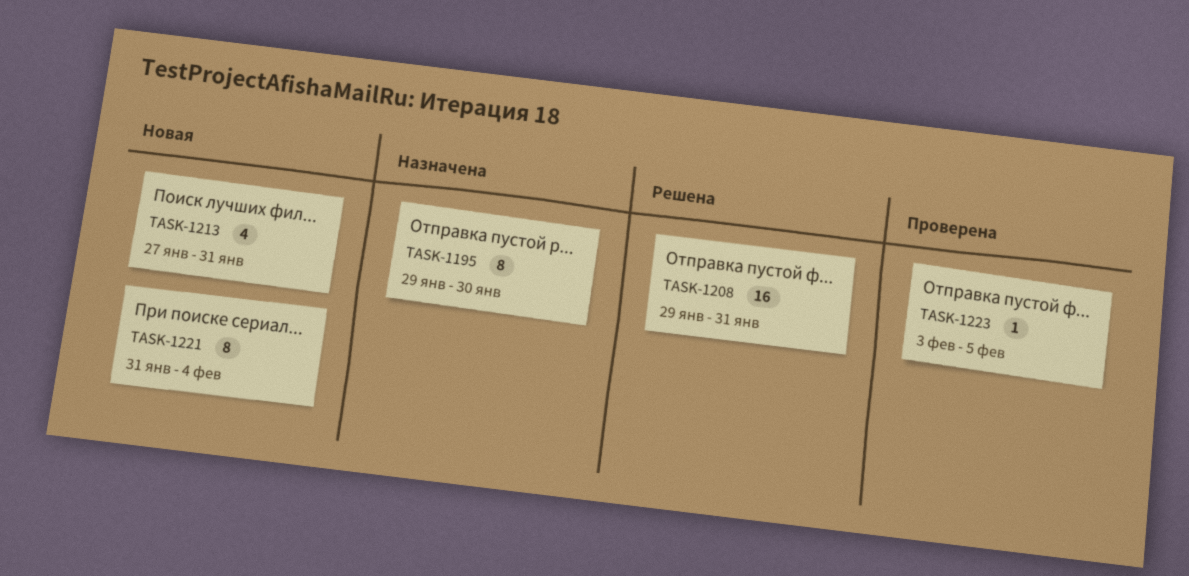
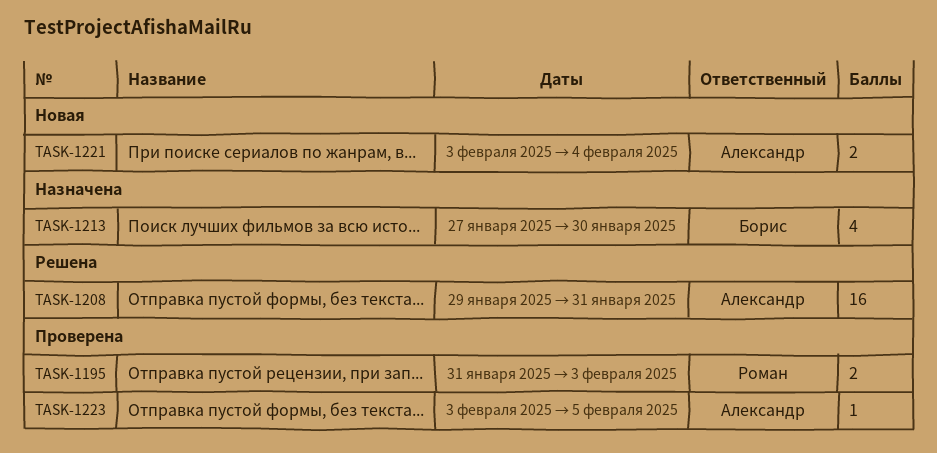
TASK-1195, status: Назначена -> Проверена
TASK-1195, estimate: 8 -> 2
TASK-1195, start: Jan 29 -> Jan 31
TASK-1195, due: Jan 30 -> Feb 3
TASK-1213, status: Новая -> Назначена
TASK-1213, due: Jan 31 -> Jan 30
TASK-1221, estimate: 8 -> 2
TASK-1221, start: Jan 31 -> Feb 3

